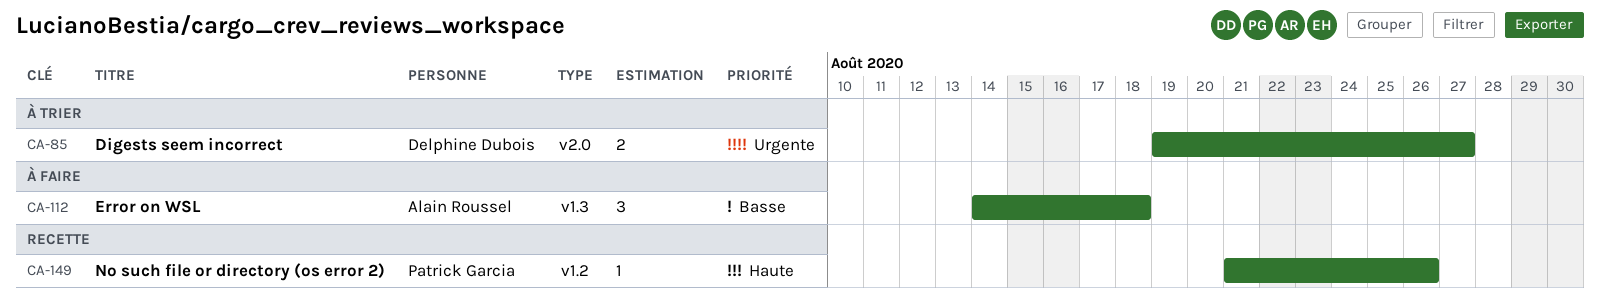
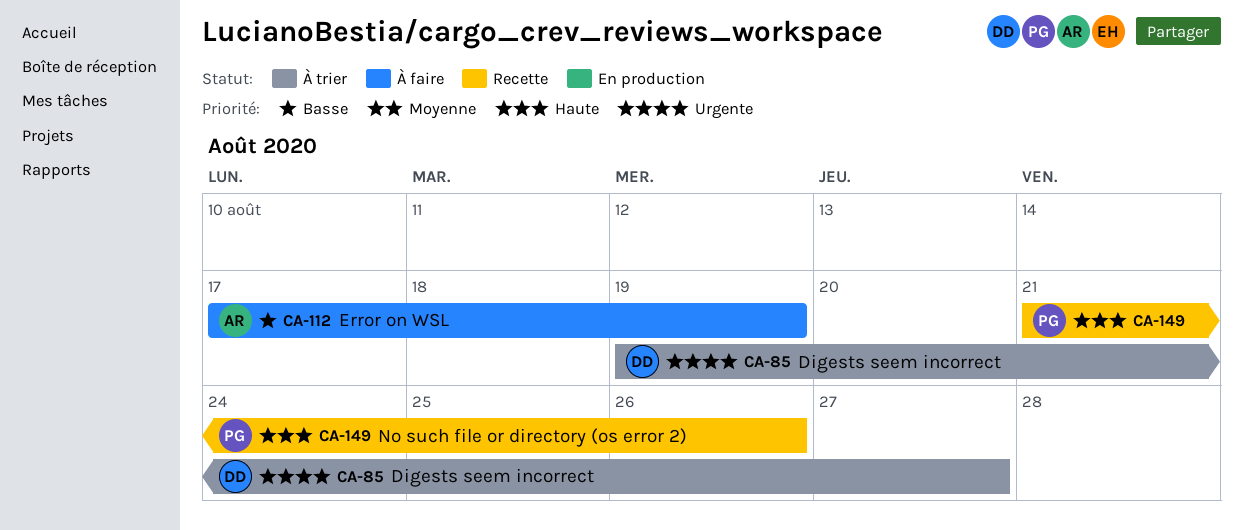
CA-112, start: Aug 14 -> Aug 17
CA-112, due: Aug 18 -> Aug 19

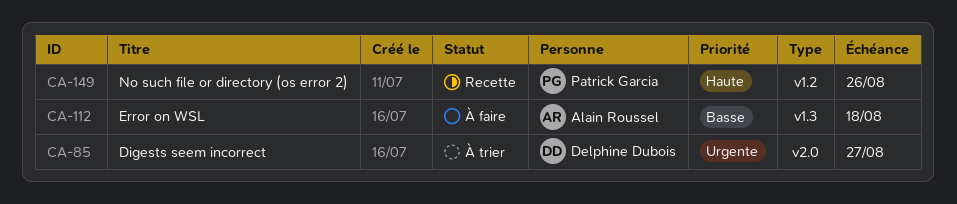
CA-112, due: Aug 19 -> Aug 18

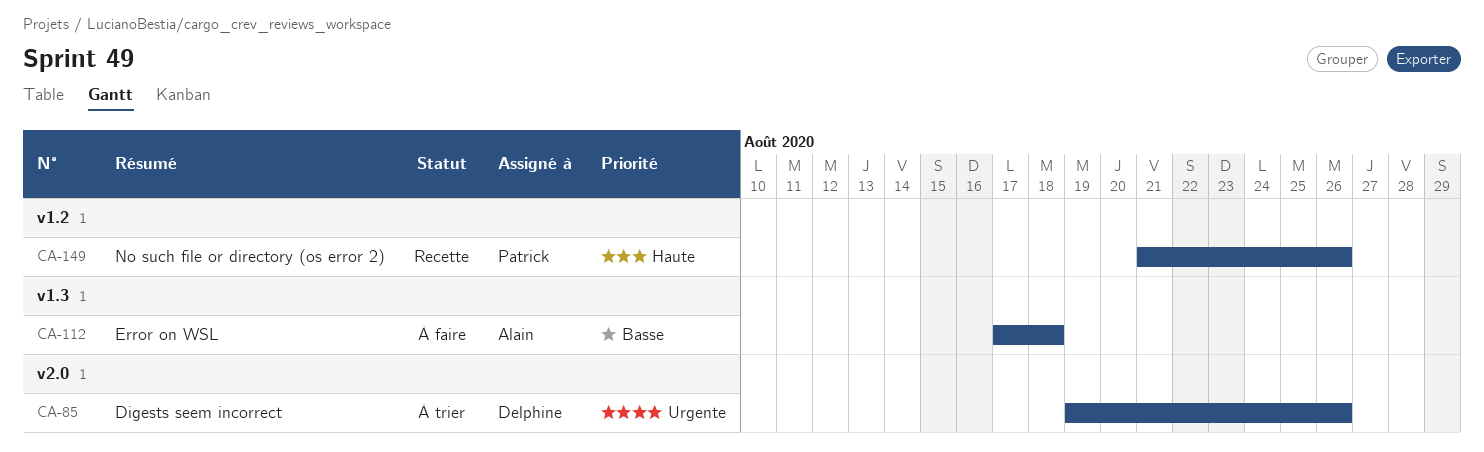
CA-85, due: Aug 27 -> Aug 26

